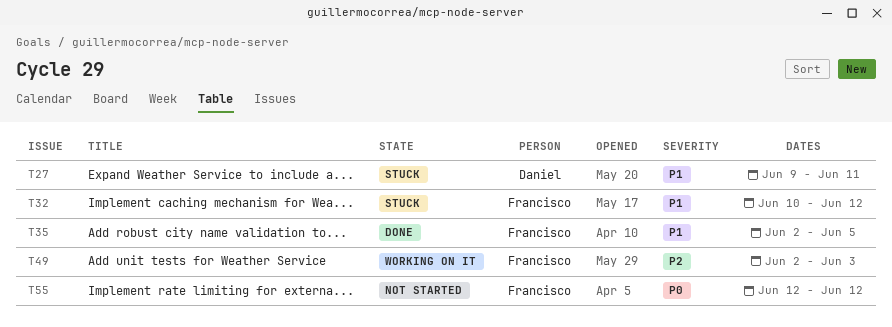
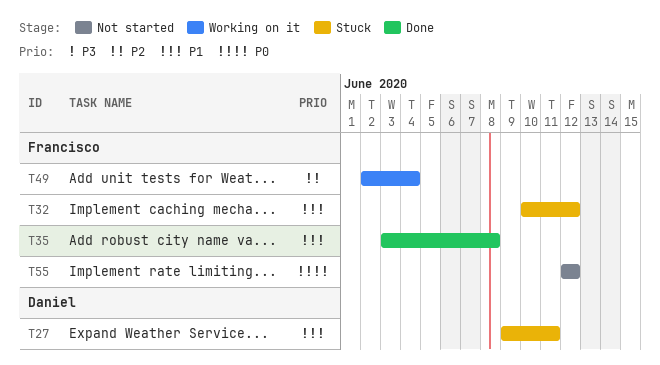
T35, start: Jun 2 -> Jun 3
T35, due: Jun 5 -> Jun 8
T49, due: Jun 3 -> Jun 4

